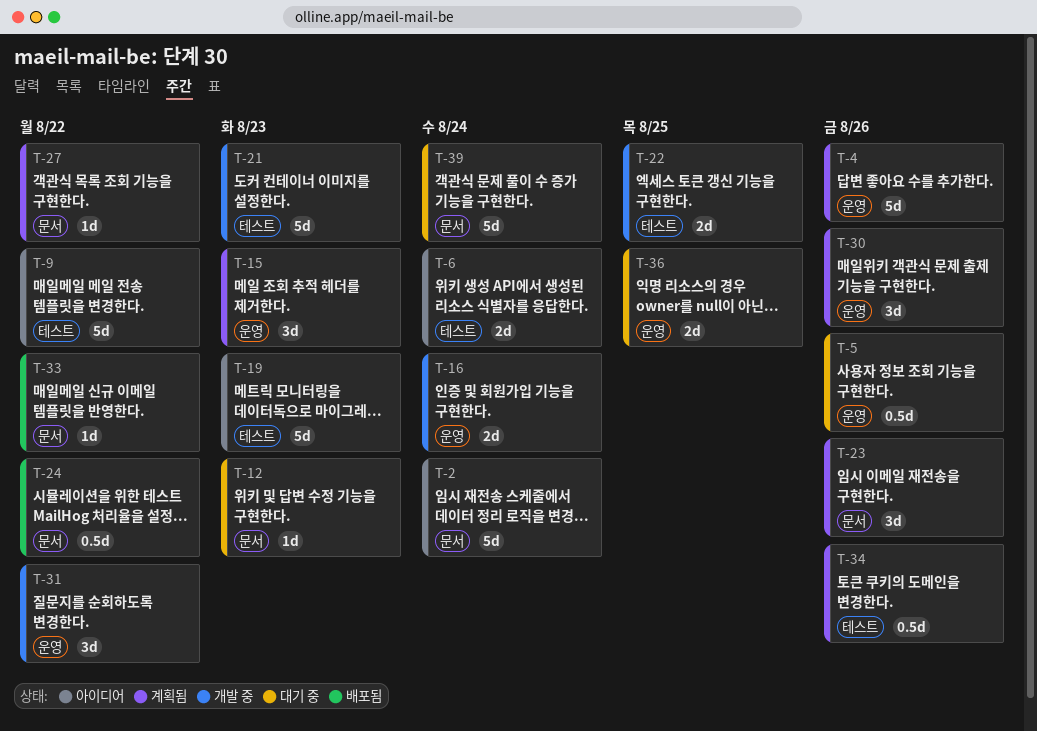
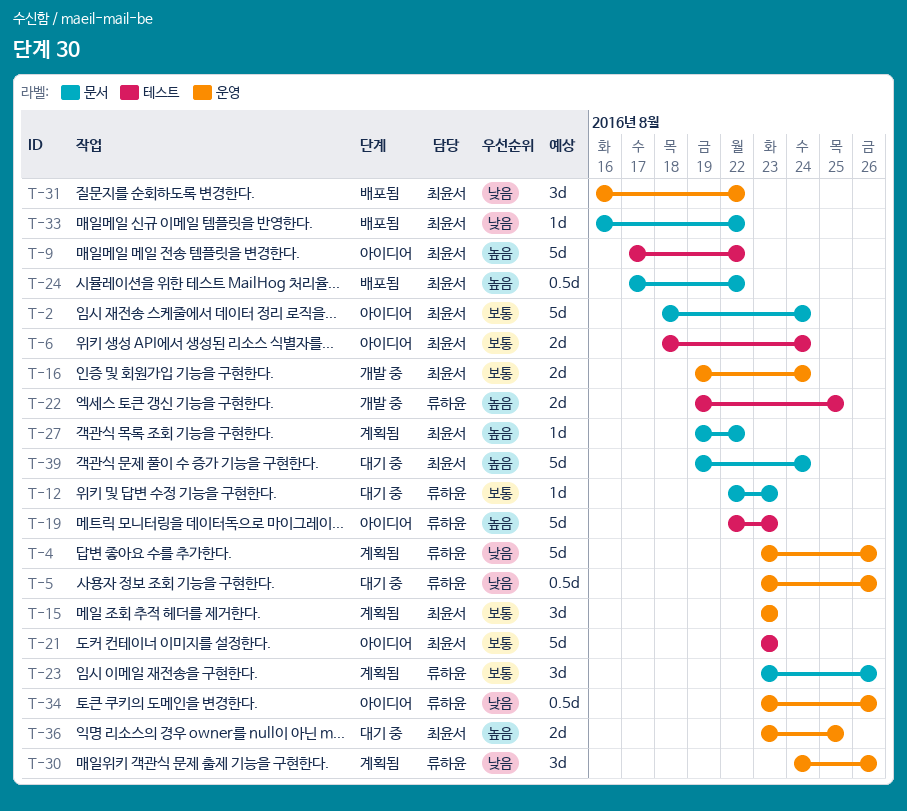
T-21, status: 개발 중 -> 아이디어
T-31, status: 개발 중 -> 배포됨
T-34, status: 계획됨 -> 아이디어
T-34, label: 테스트 -> 운영

